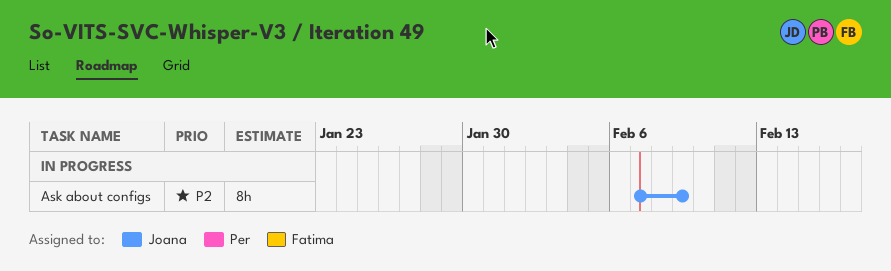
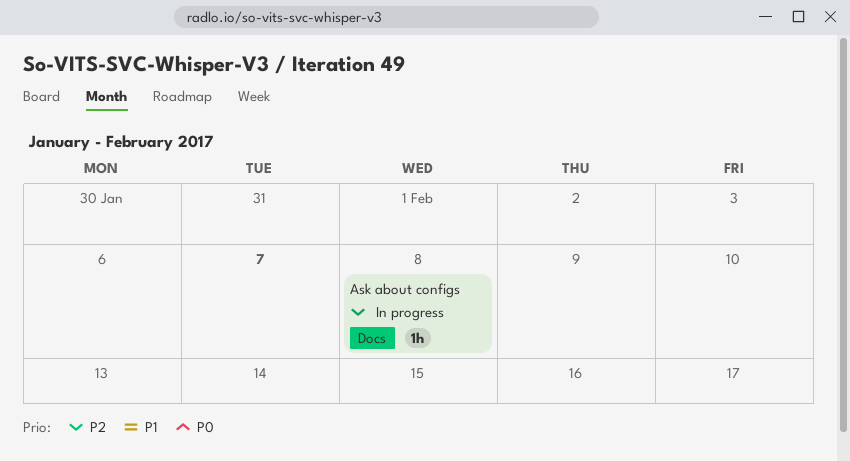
Ask about configs, estimate: 8h -> 1h
Ask about configs, due: Feb 9 -> Feb 8

